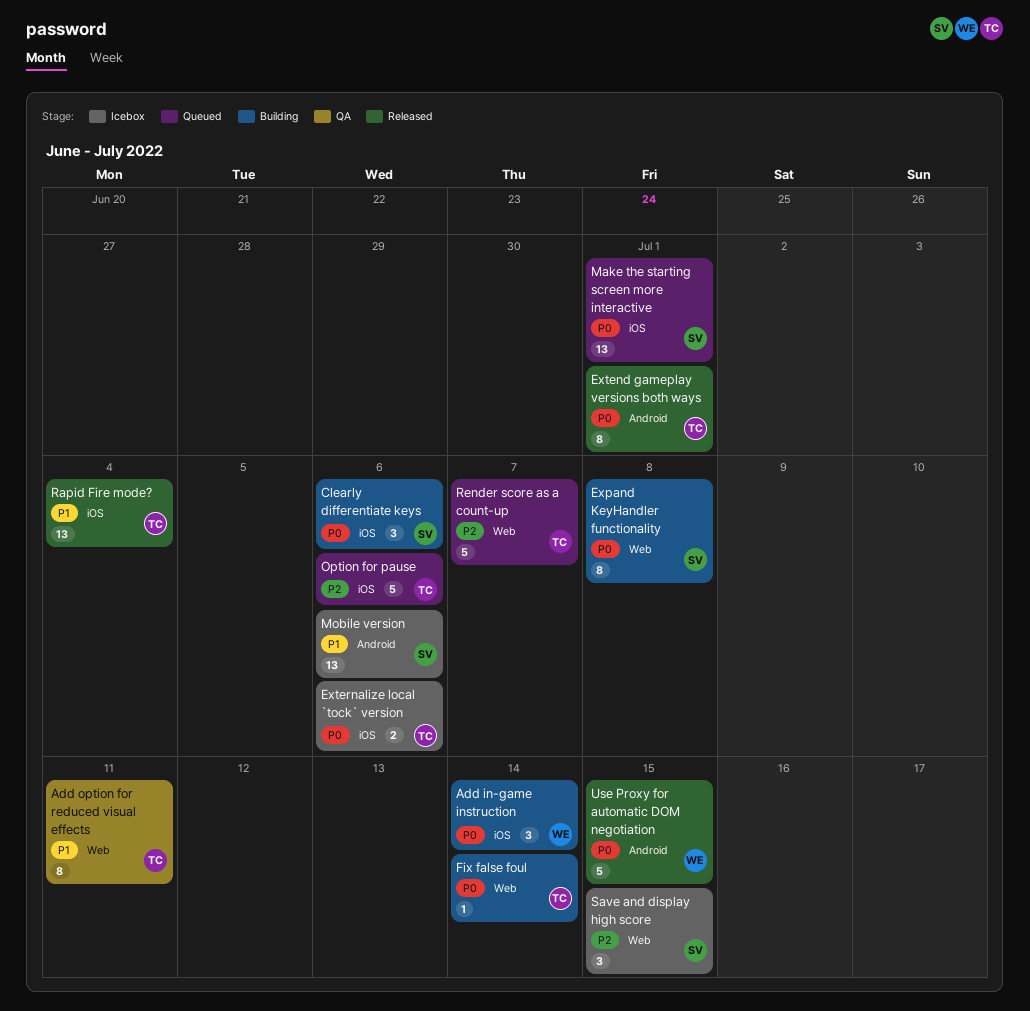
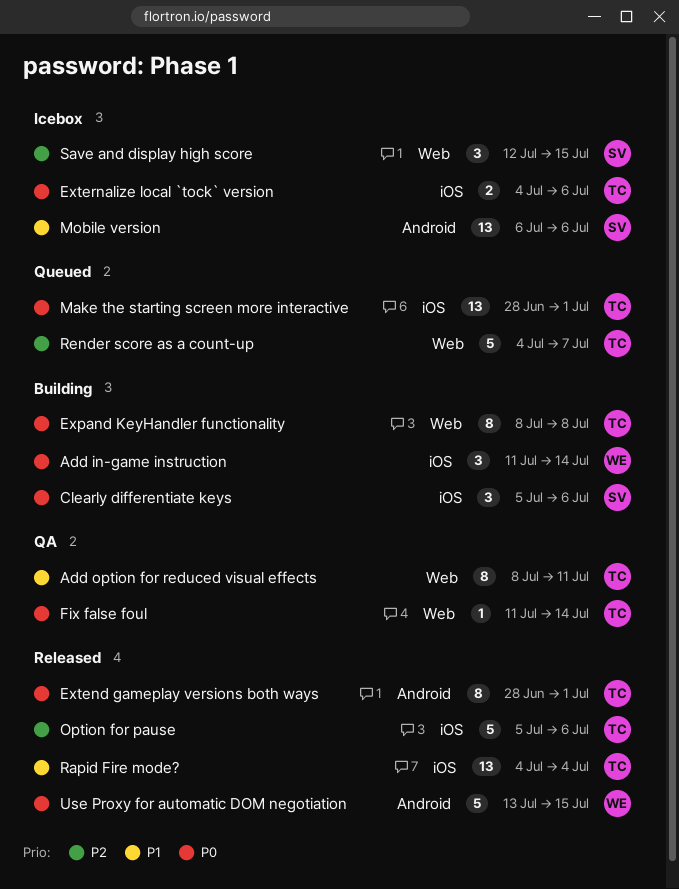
Expand KeyHandler functionality, owner: SV -> TC
Fix false foul, status: Building -> QA
Make the starting screen more interactive, owner: SV -> TC
Option for pause, status: Queued -> Released

